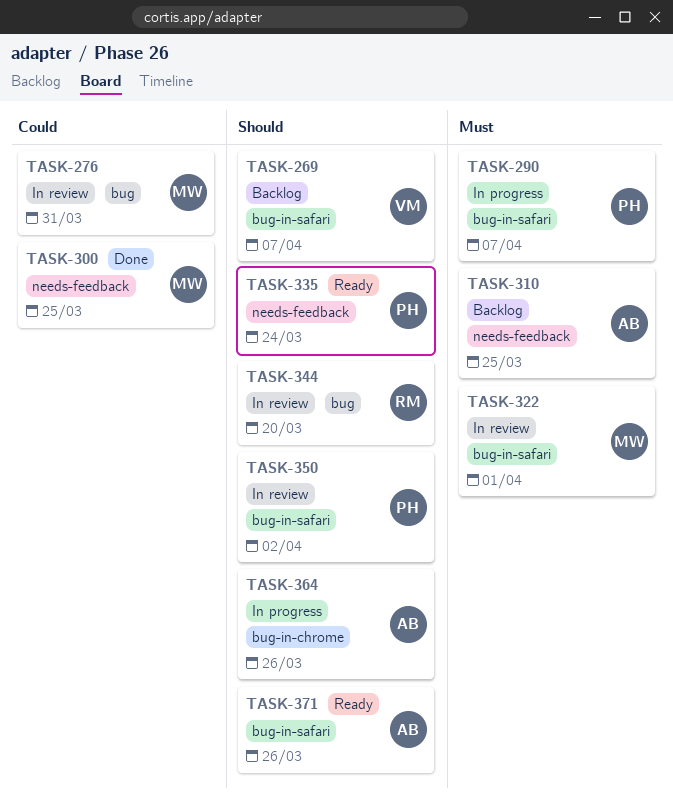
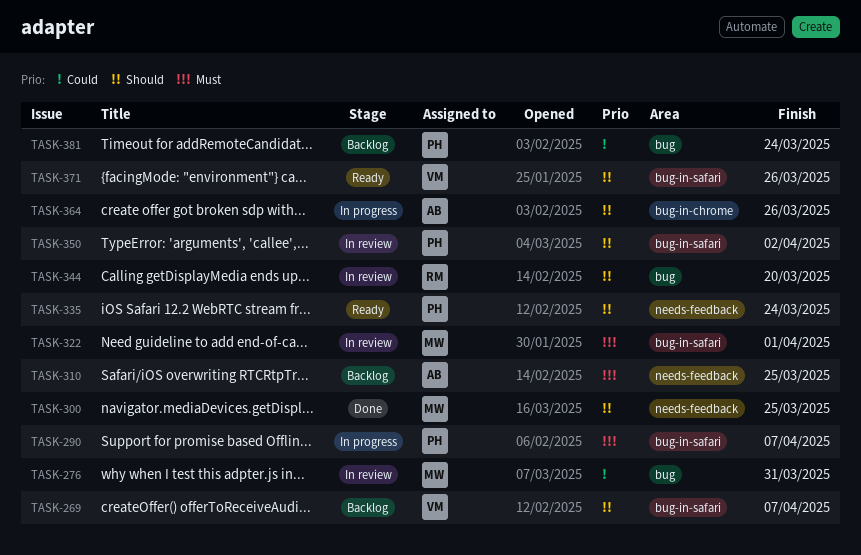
TASK-300, priority: Could -> Should
TASK-371, owner: AB -> VM
TASK-381: none -> present

